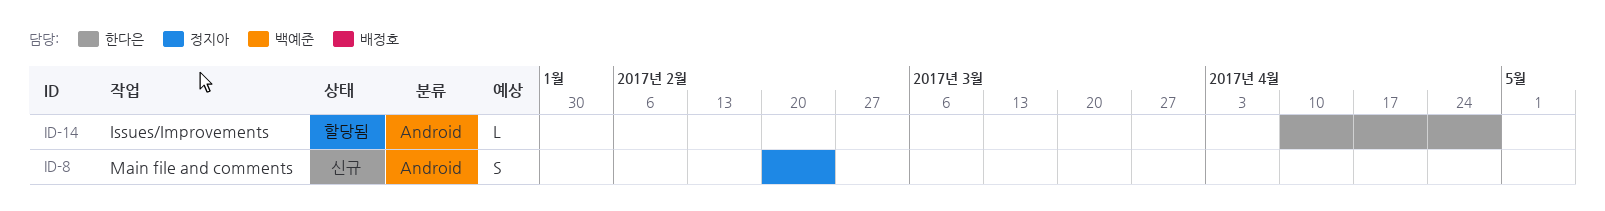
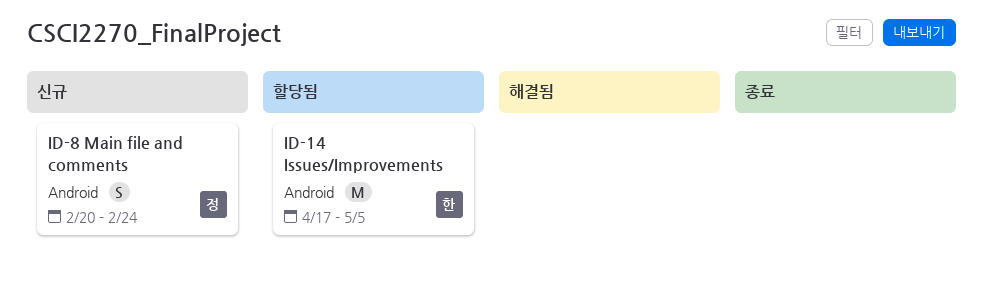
ID-14, estimate: L -> M
ID-14, start: Apr 10 -> Apr 17
ID-14, due: Apr 28 -> May 5

